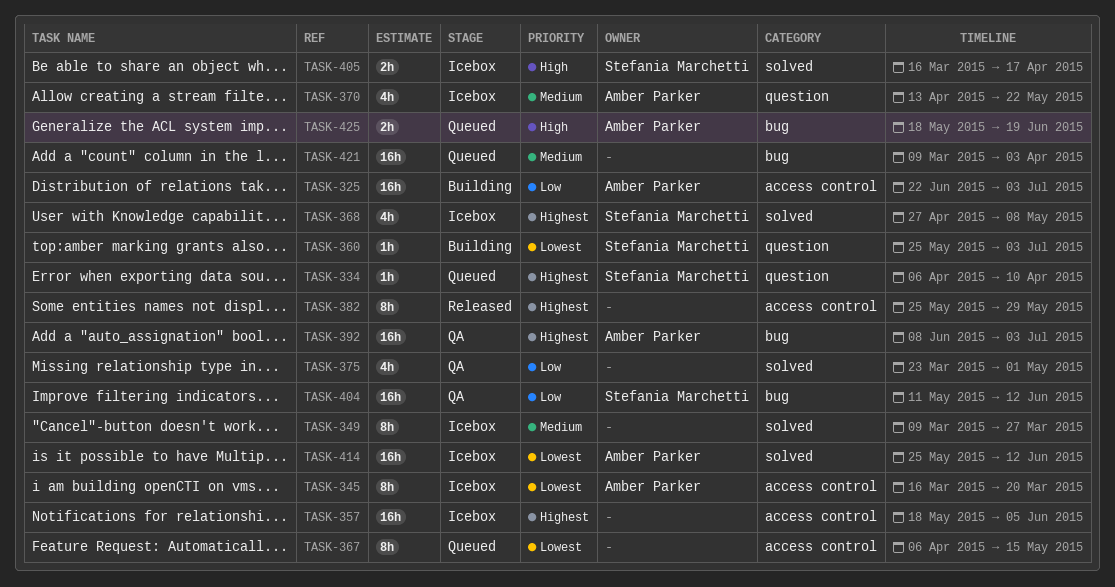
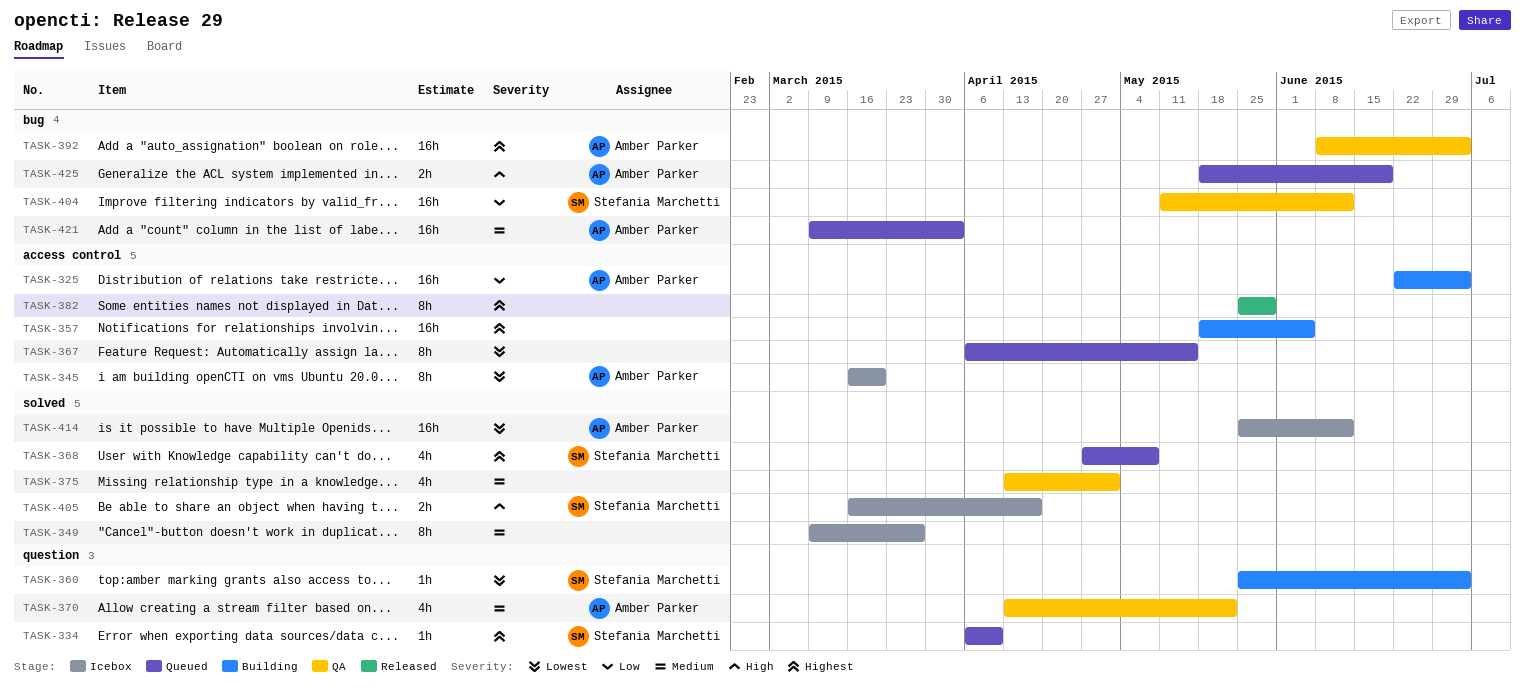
TASK-357, status: Icebox -> Building
TASK-368, status: Icebox -> Queued
TASK-370, status: Icebox -> QA
TASK-375, priority: Low -> Medium
TASK-375, start: Mar 23 -> Apr 13
TASK-421, owner: none -> Amber Parker

